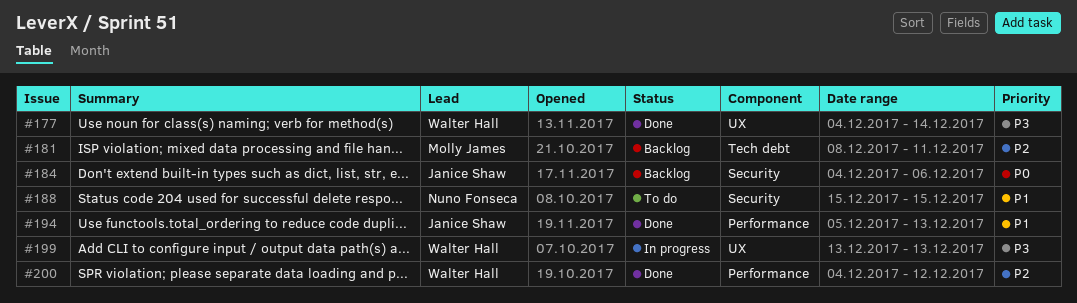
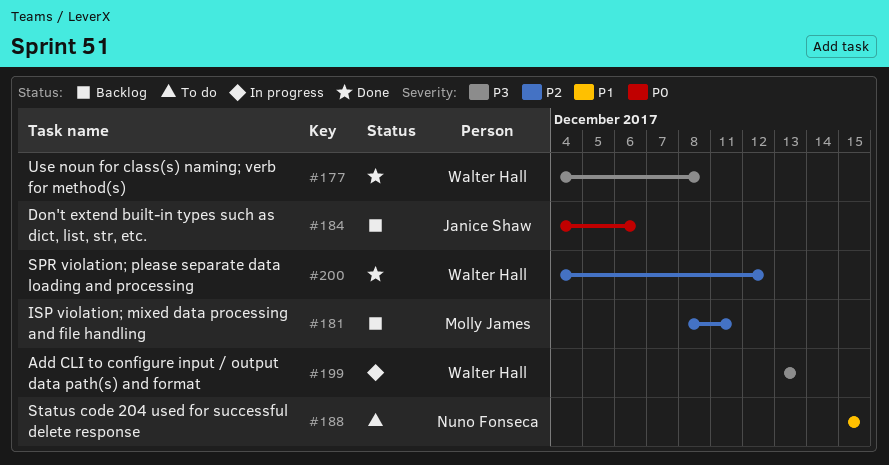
#177, due: Dec 14 -> Dec 8
#194: present -> none

